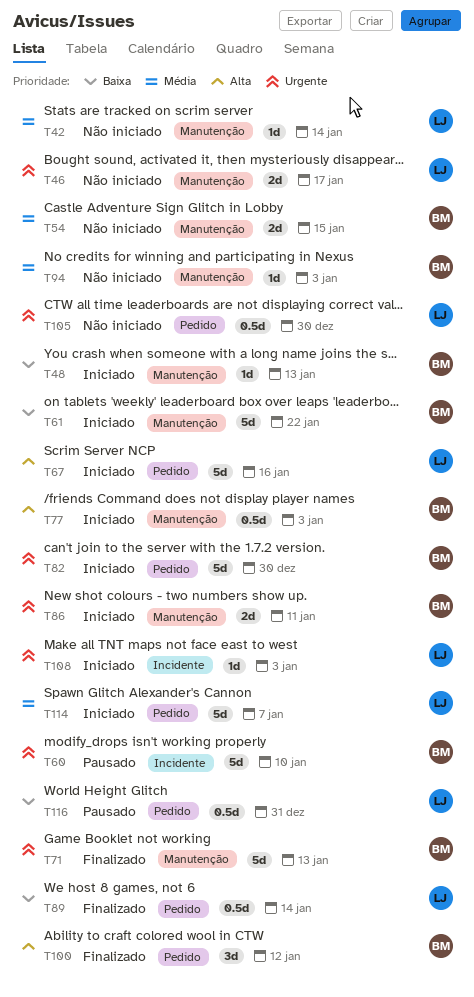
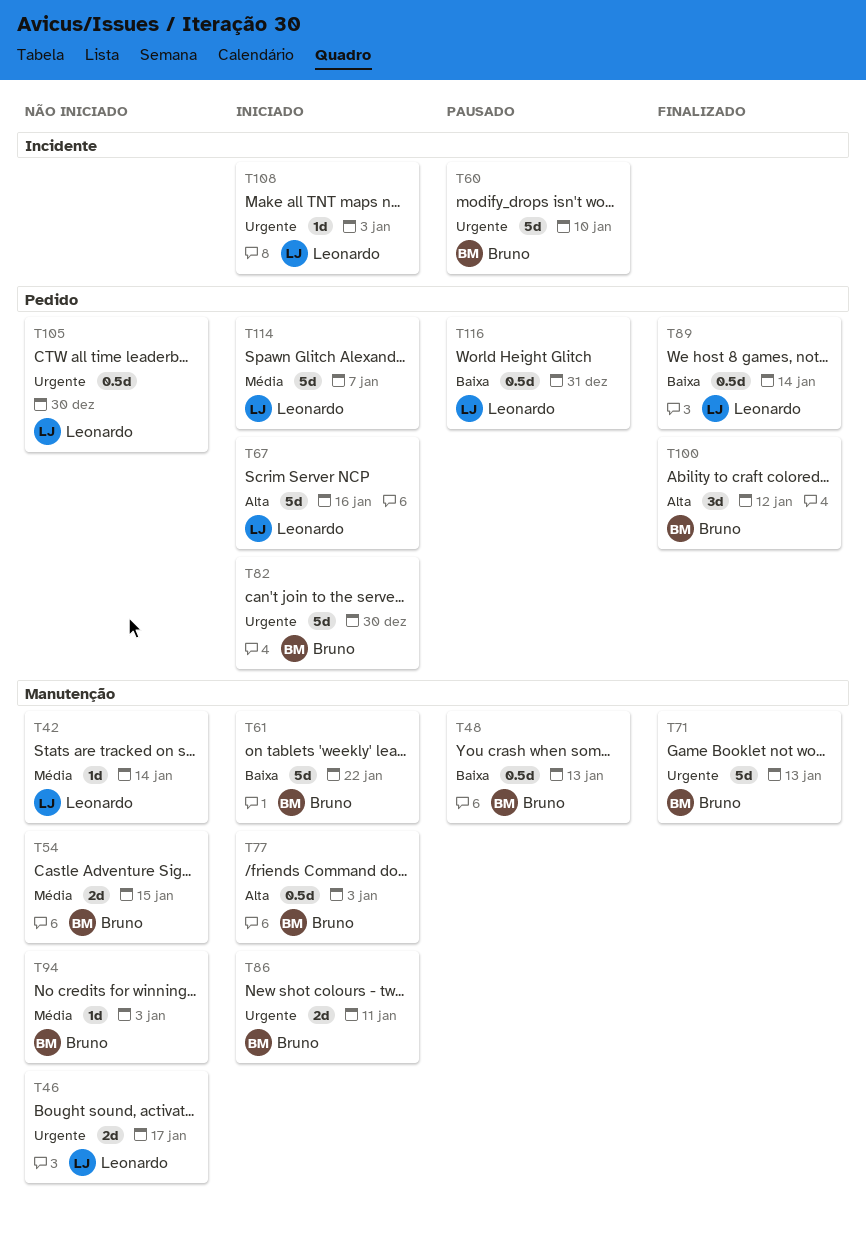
T48, status: Iniciado -> Pausado
T48, estimate: 1d -> 0.5d

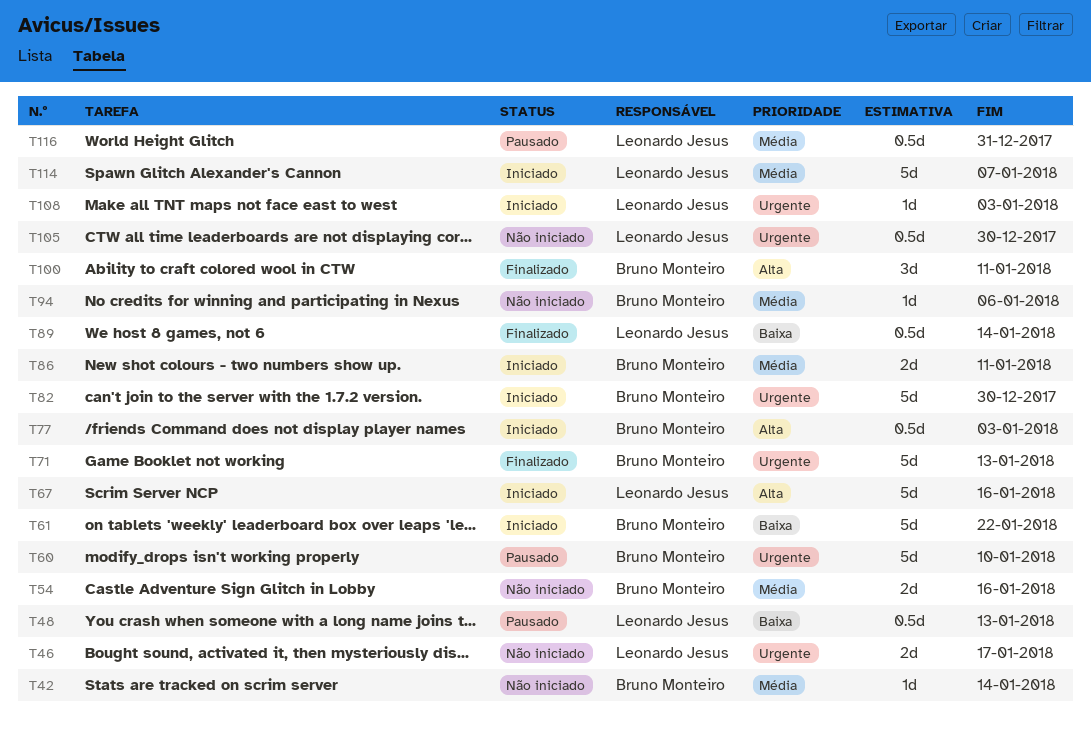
T42, owner: Leonardo Jesus -> Bruno Monteiro
T48, owner: Bruno Monteiro -> Leonardo Jesus
T54, due: Jan 15 -> Jan 16
T86, priority: Urgente -> Média
T94, due: Jan 3 -> Jan 6
T100, due: Jan 12 -> Jan 11
T116, priority: Baixa -> Média

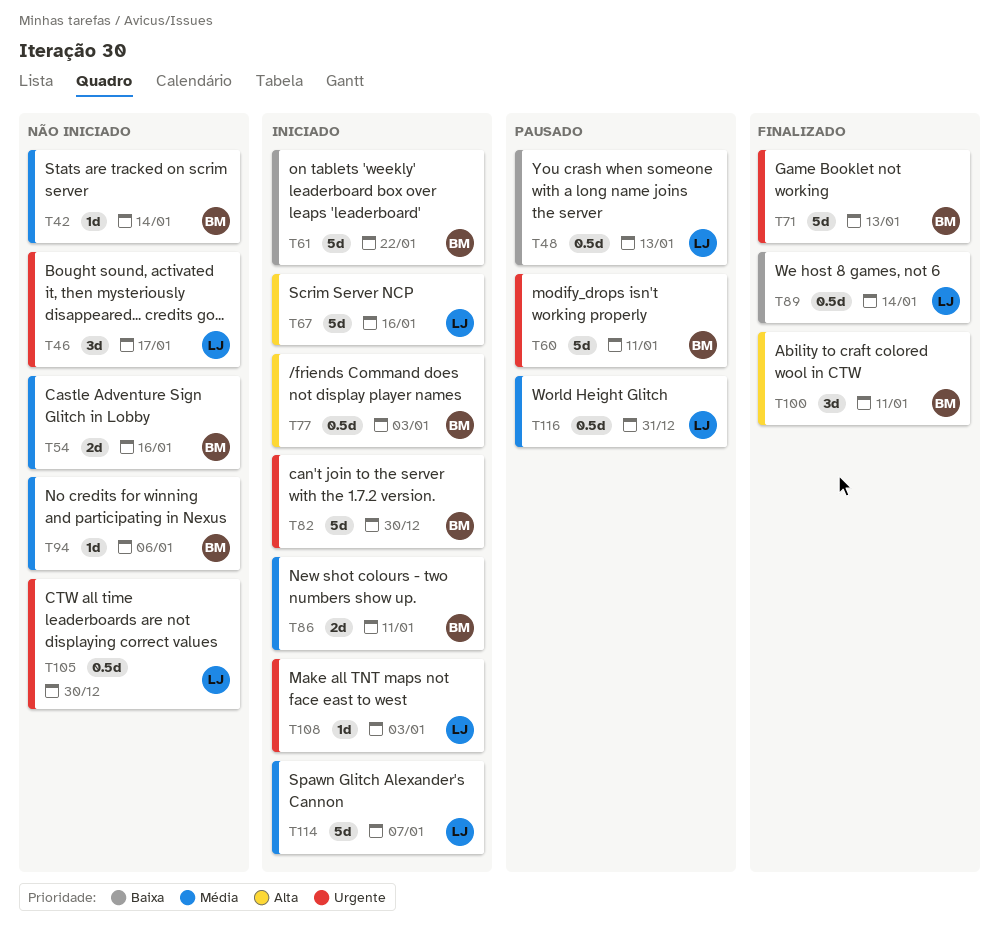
T46, estimate: 2d -> 3d
T60, due: Jan 10 -> Jan 11

